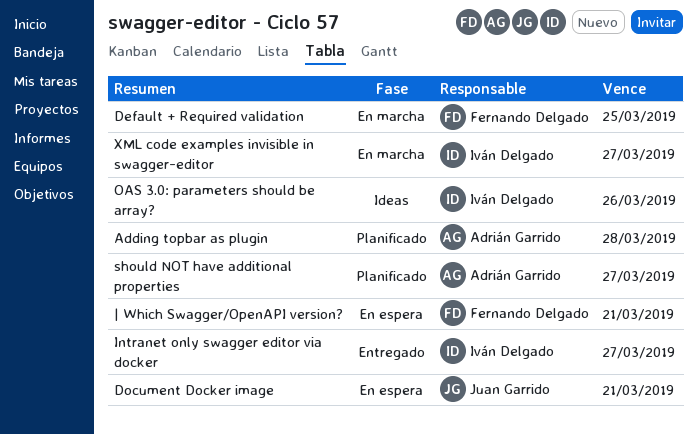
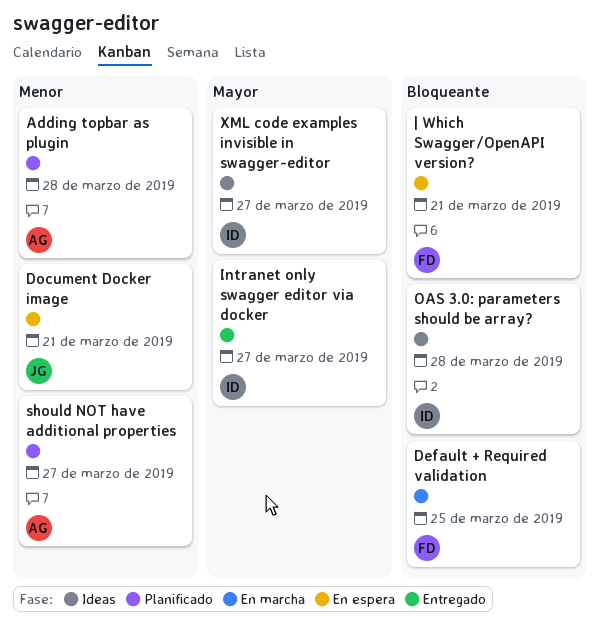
OAS 3.0: parameters should be array?, due: Mar 26 -> Mar 28
XML code examples invisible in swagger-editor, status: En marcha -> Ideas

